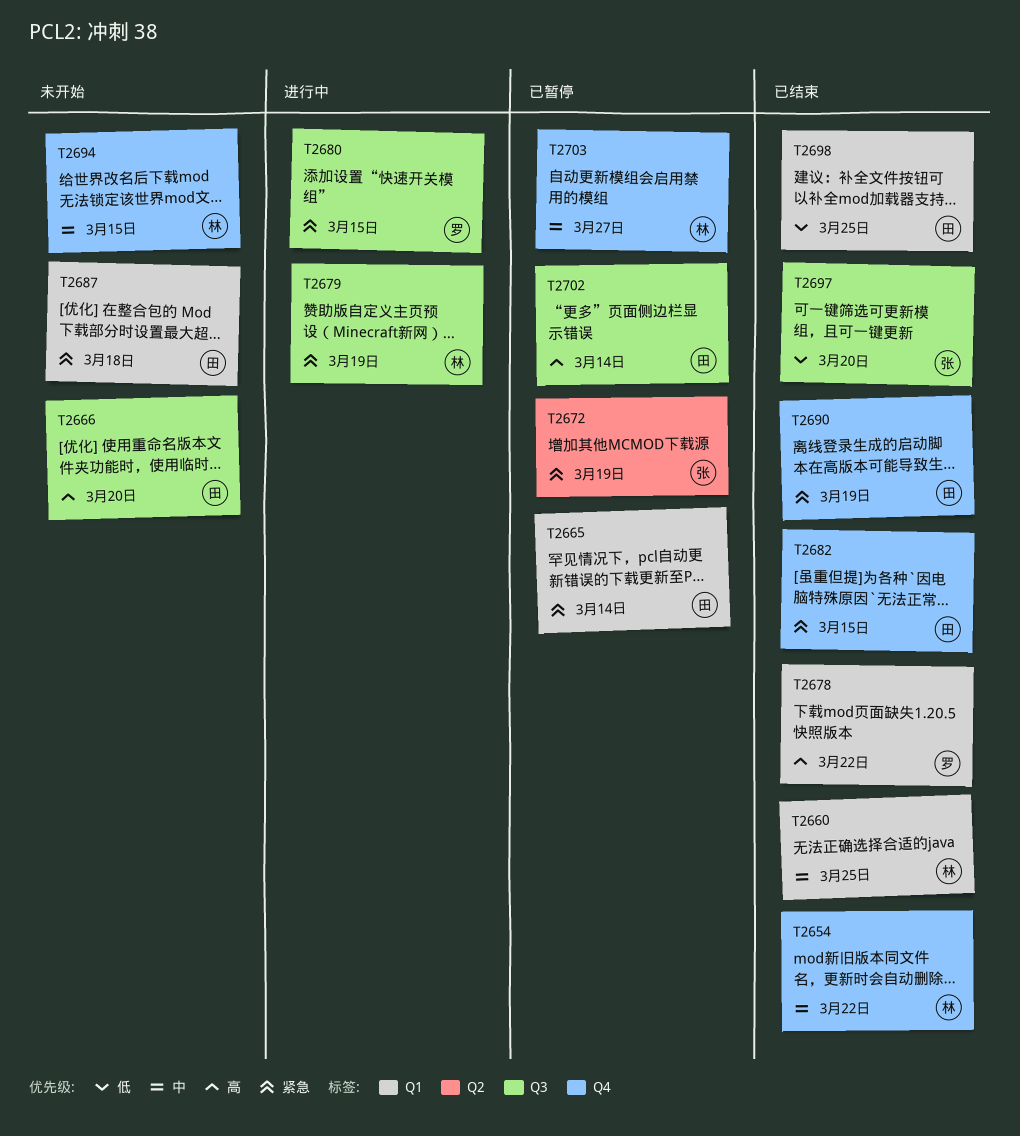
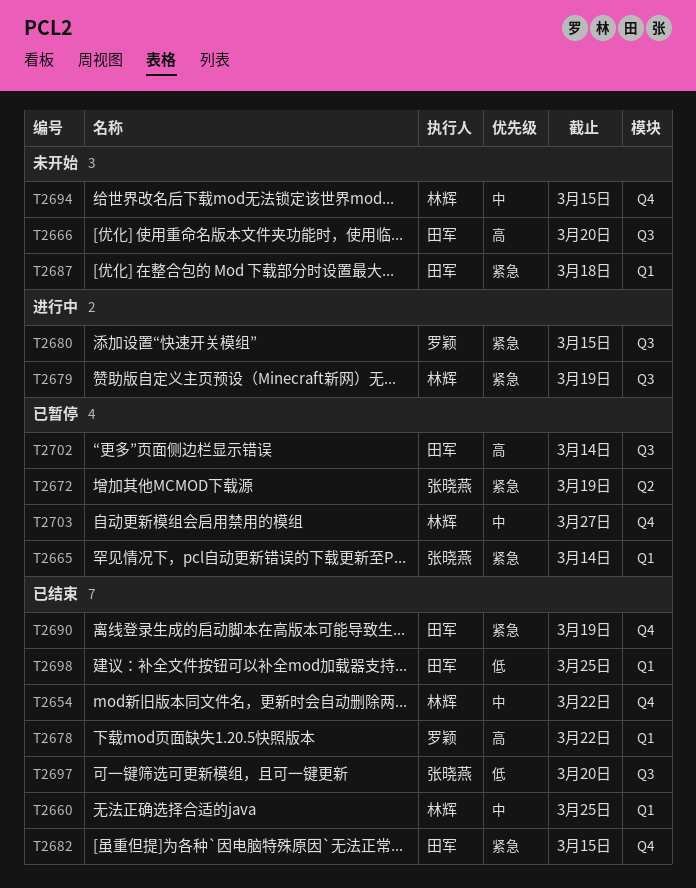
T2665, owner: 田军 -> 张晓燕

